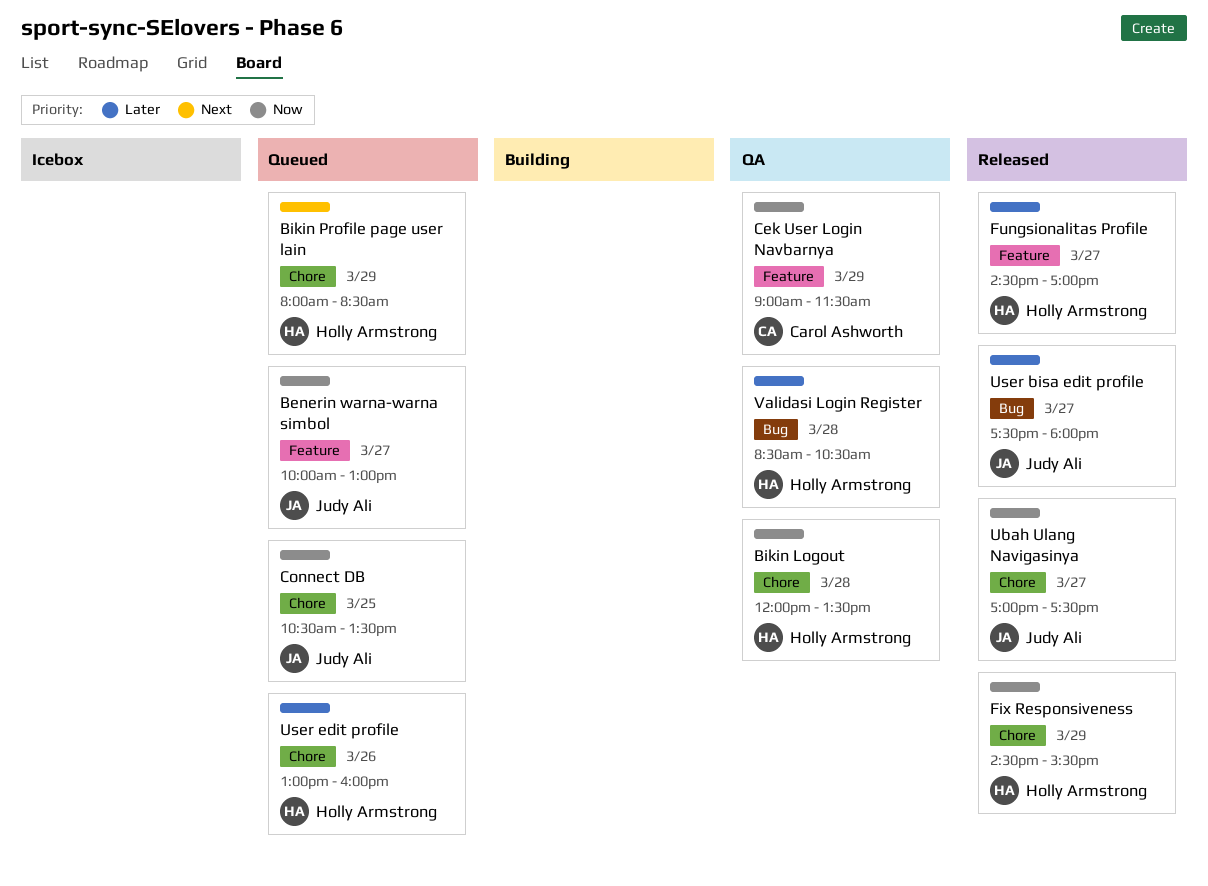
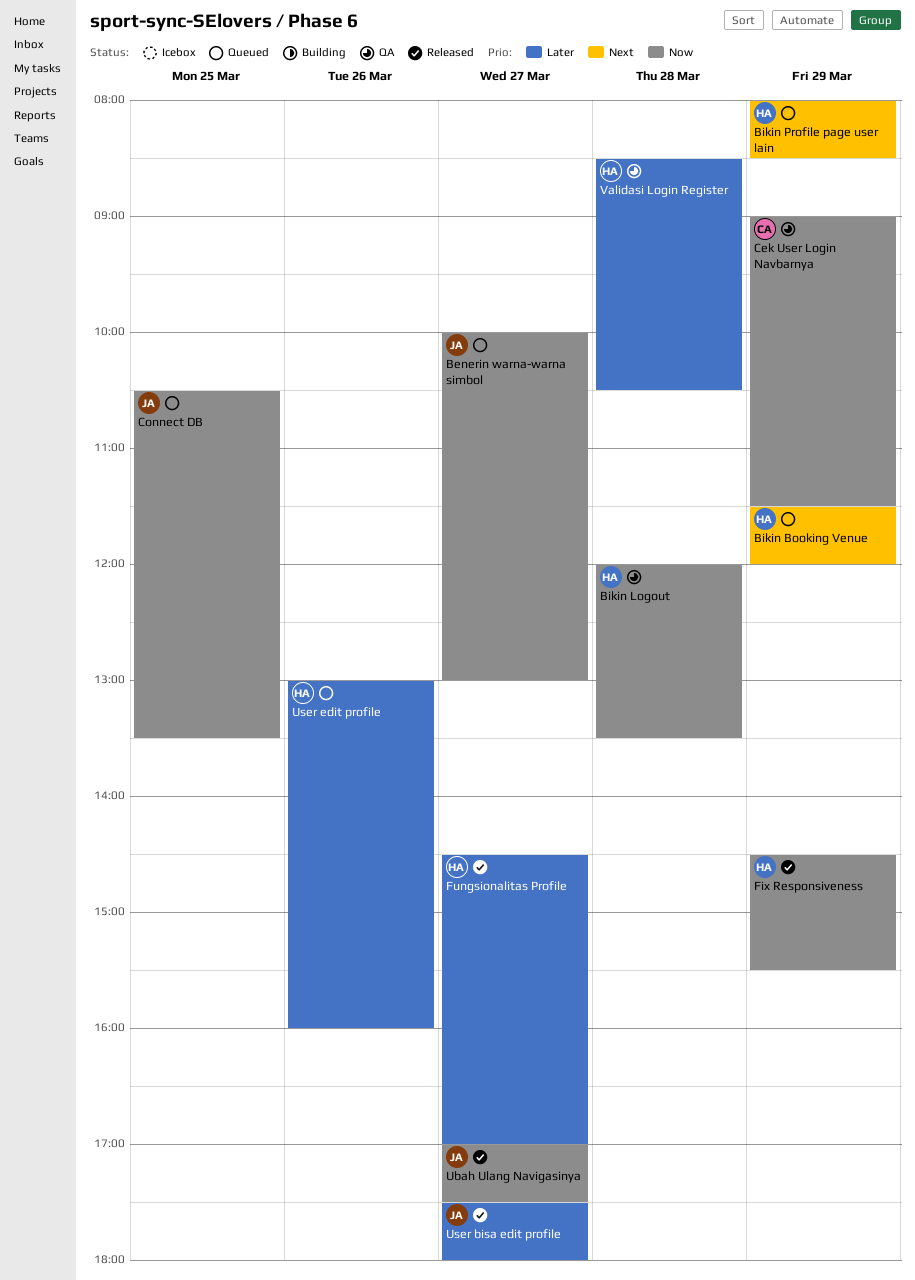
Bikin Booking Venue: none -> present

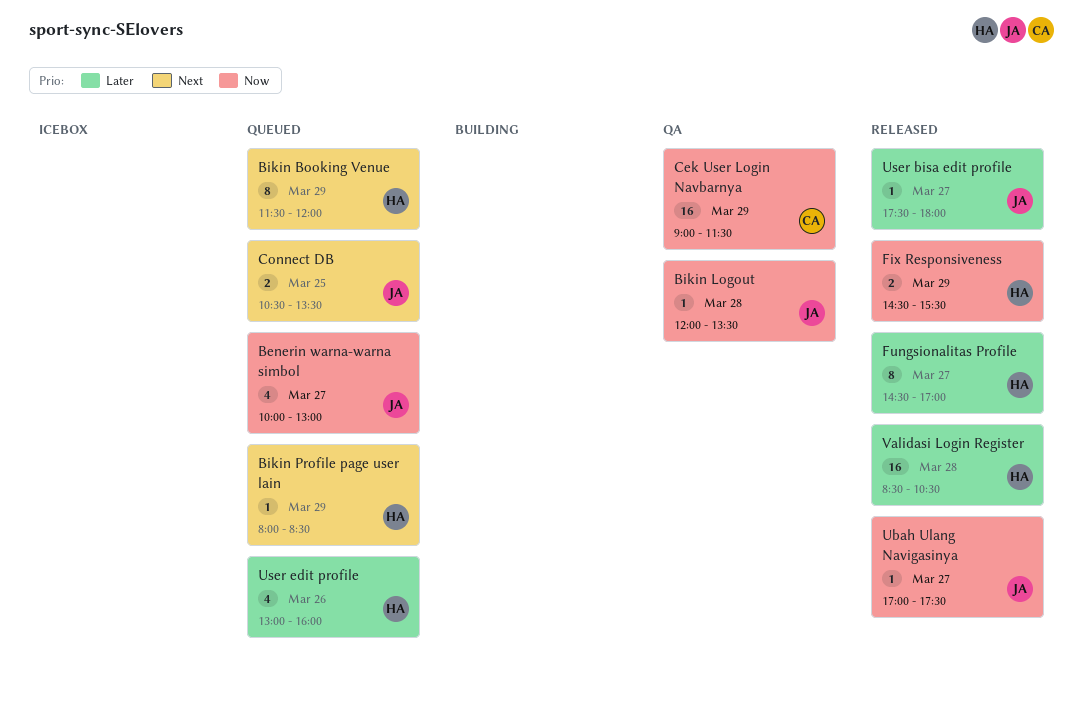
Bikin Logout, owner: HA -> JA
Connect DB, priority: Now -> Next
Validasi Login Register, status: QA -> Released

